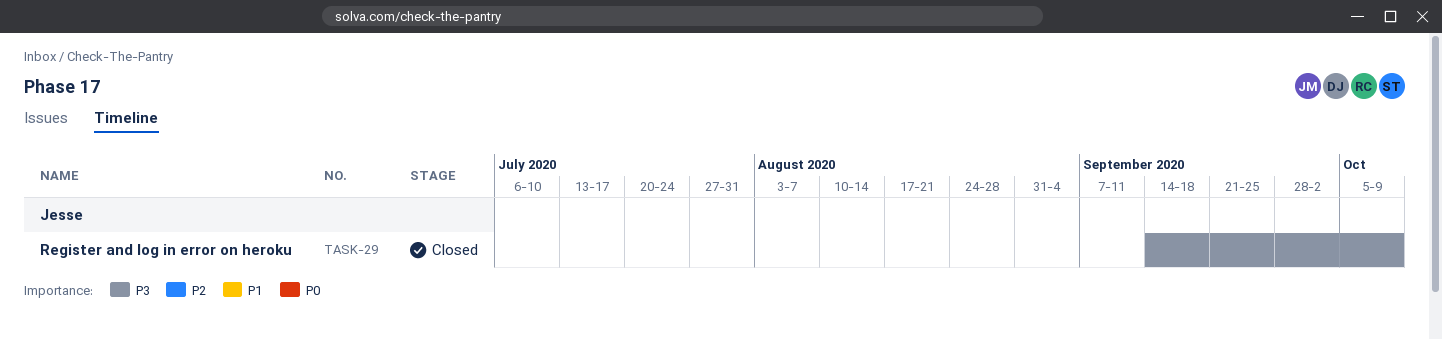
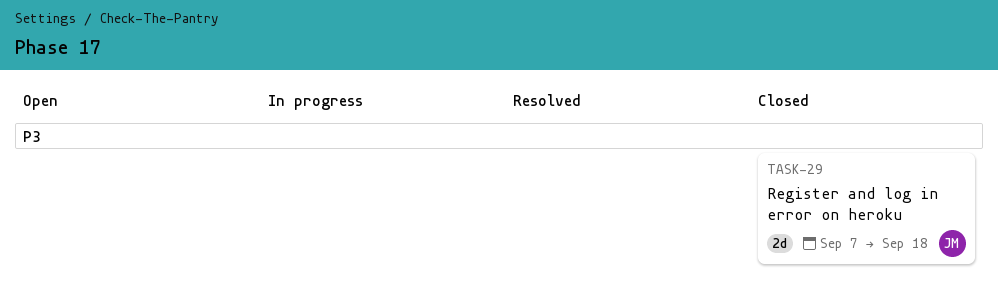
TASK-29, start: Sep 14 -> Sep 7
TASK-29, due: Oct 9 -> Sep 18

